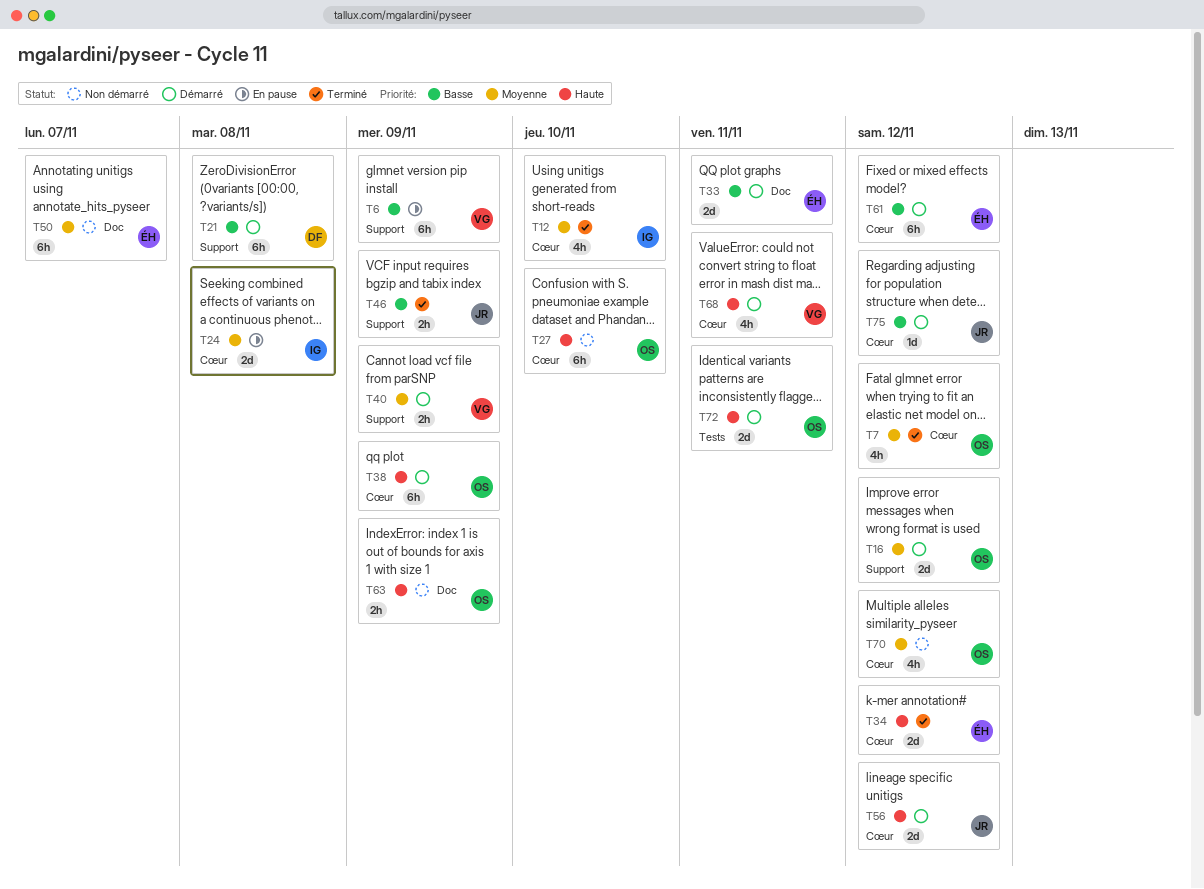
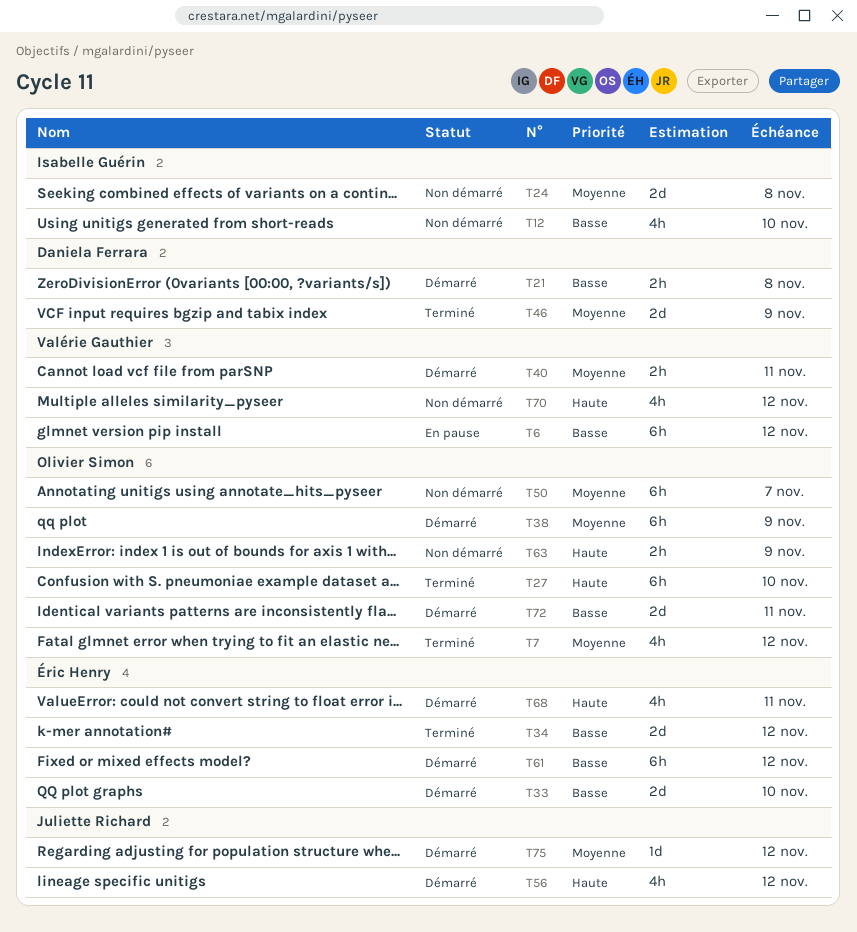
T6, due: Nov 9 -> Nov 12
T12, status: Terminé -> Non démarré
T12, priority: Moyenne -> Basse
T16: present -> none
T21, estimate: 6h -> 2h
T24, status: En pause -> Non démarré
T27, status: Non démarré -> Terminé
T33, due: Nov 11 -> Nov 10
T34, priority: Haute -> Basse
T38, priority: Haute -> Moyenne
T40, due: Nov 9 -> Nov 11
T46, owner: Juliette Richard -> Daniela Ferrara
T46, priority: Basse -> Moyenne
T46, estimate: 2h -> 2d
T50, owner: Éric Henry -> Olivier Simon
T56, estimate: 2d -> 4h
T68, owner: Valérie Gauthier -> Éric Henry
T70, owner: Olivier Simon -> Valérie Gauthier
T70, priority: Moyenne -> Haute
T72, priority: Haute -> Basse
T75, priority: Basse -> Moyenne

